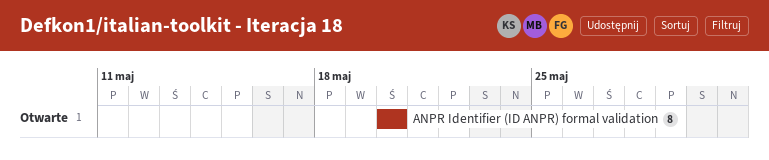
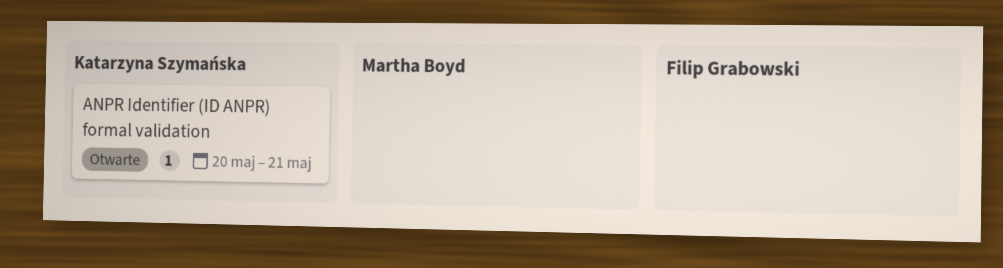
ANPR Identifier (ID ANPR) formal validation, estimate: 8 -> 1
ANPR Identifier (ID ANPR) formal validation, due: May 20 -> May 21

